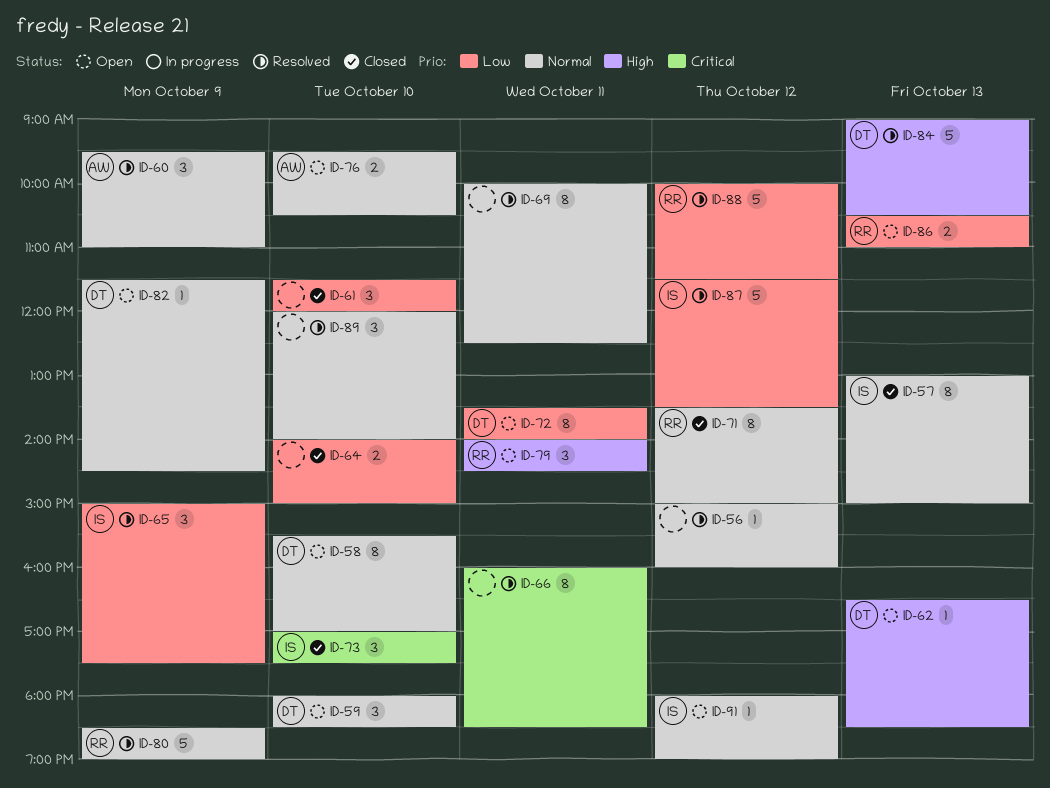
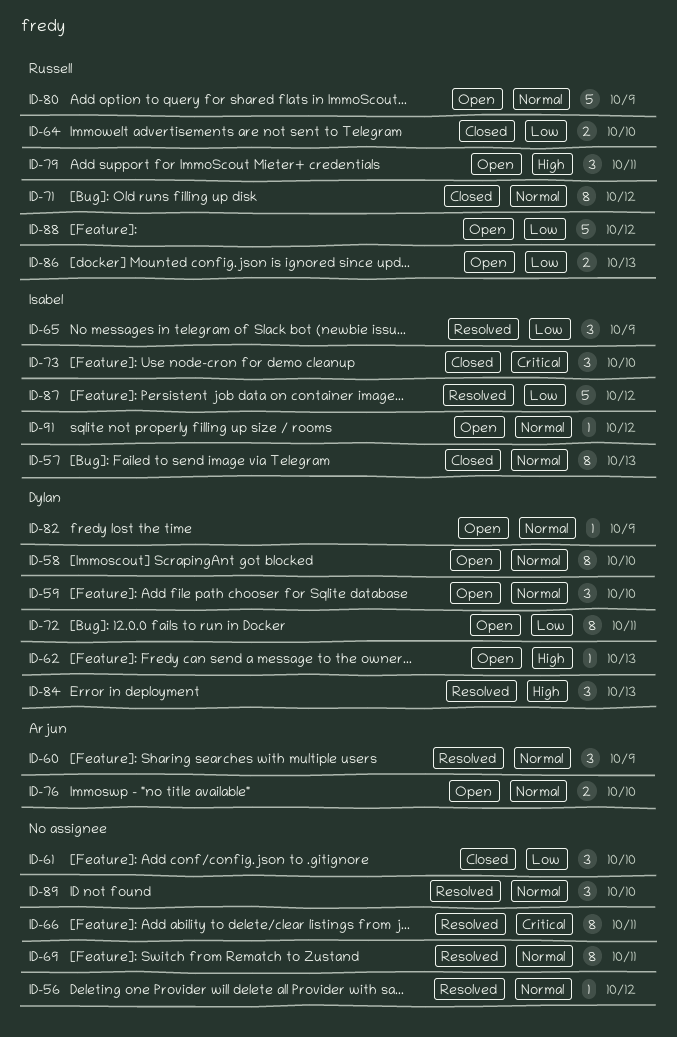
ID-64, owner: none -> Russell
ID-80, status: Resolved -> Open
ID-84, estimate: 5 -> 3
ID-88, status: Resolved -> Open

